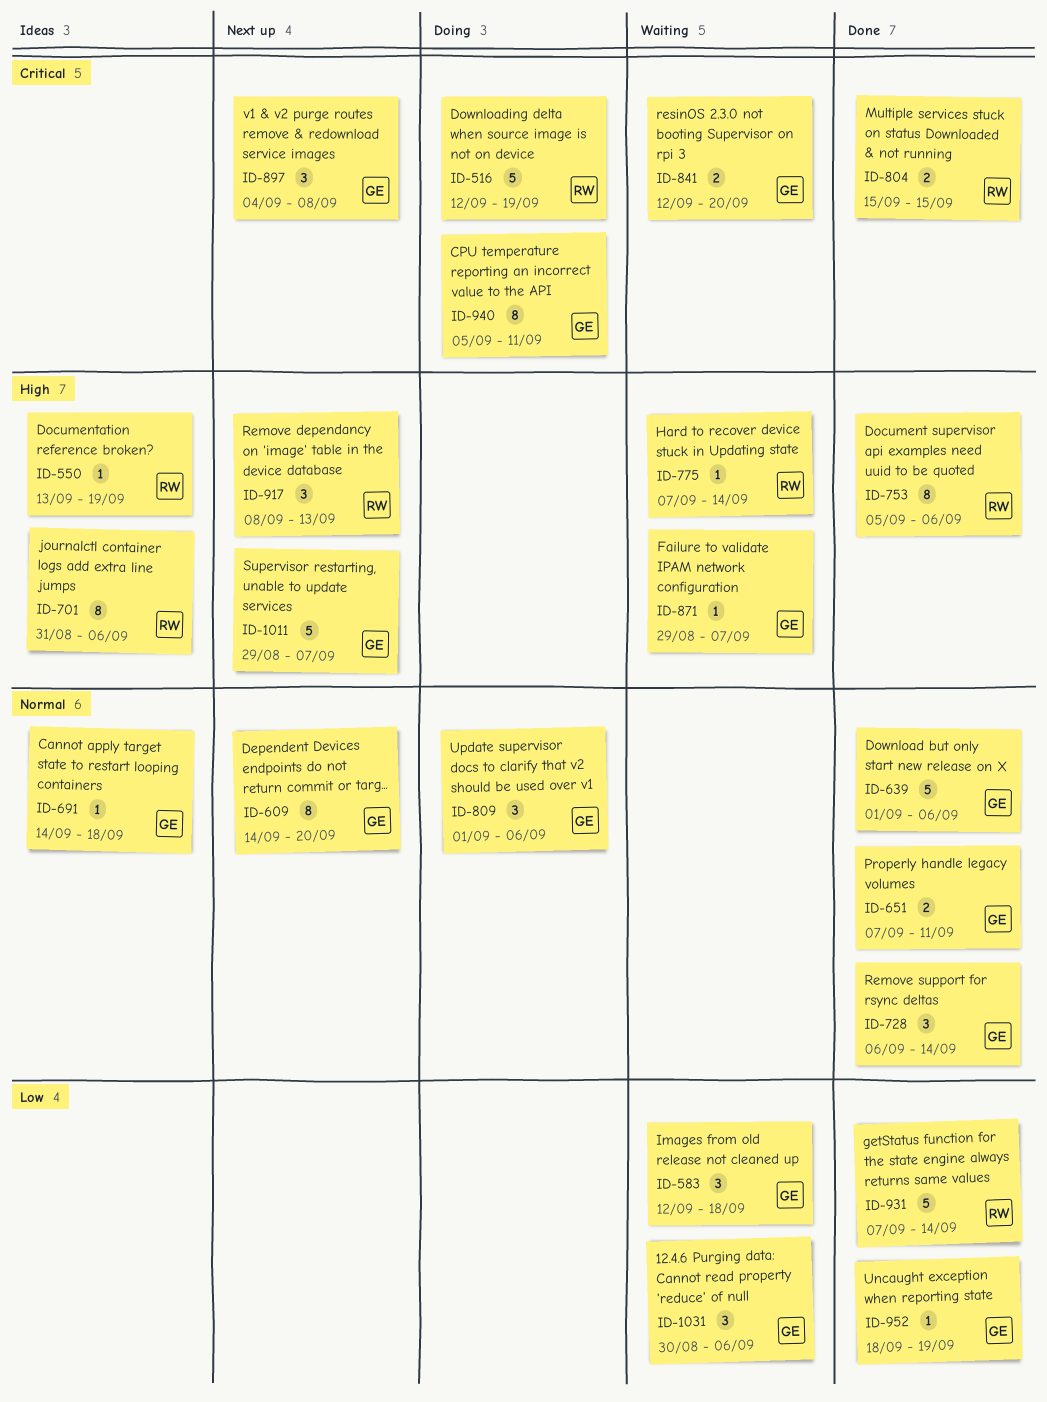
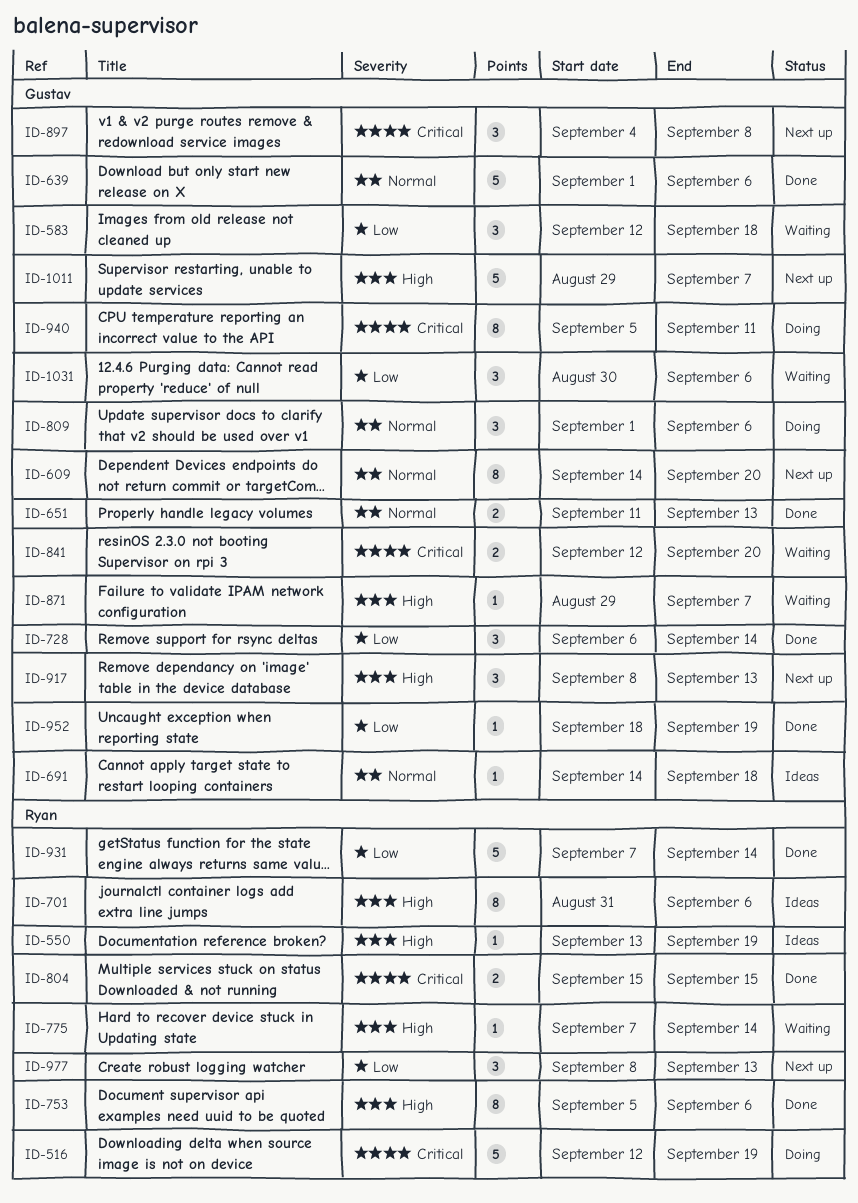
ID-651, start: Sep 7 -> Sep 11
ID-651, due: Sep 11 -> Sep 13
ID-728, priority: Normal -> Low
ID-917, owner: Ryan -> Gustav
ID-977: none -> present

